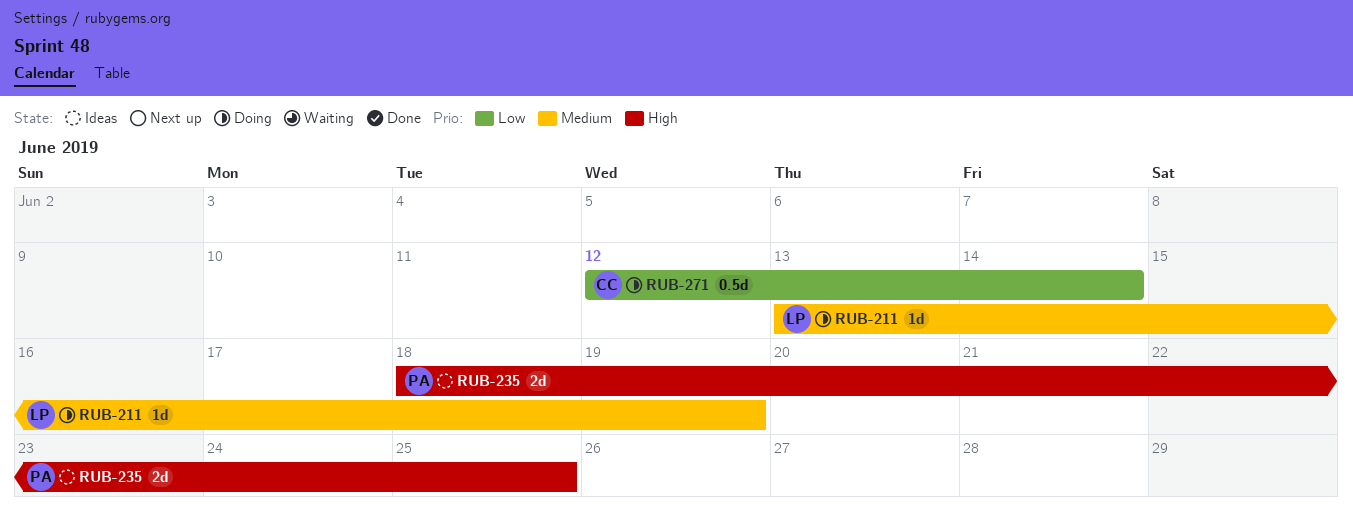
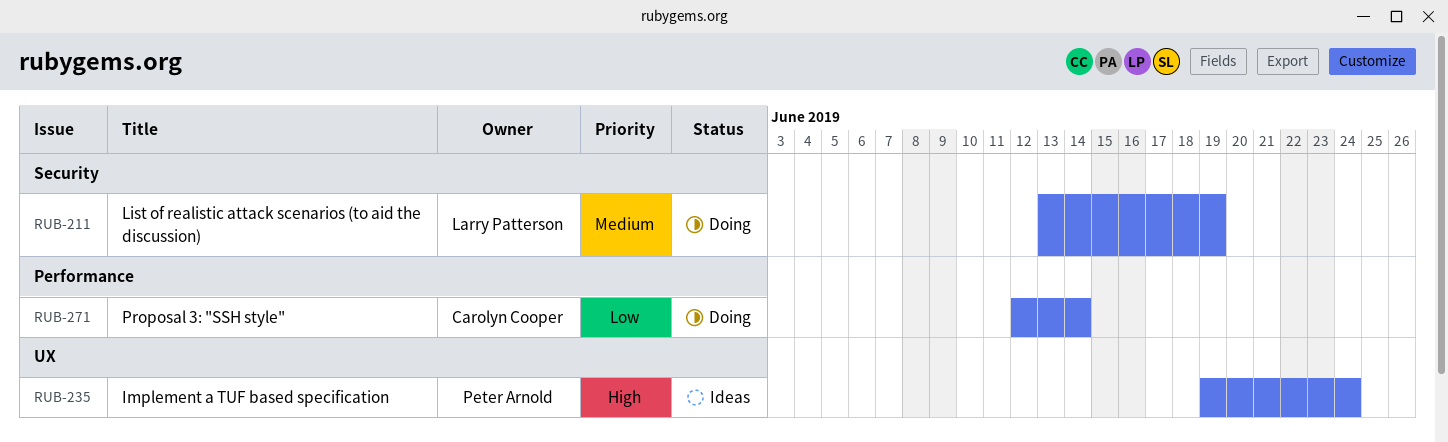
RUB-235, start: Jun 18 -> Jun 19
RUB-235, due: Jun 25 -> Jun 24

